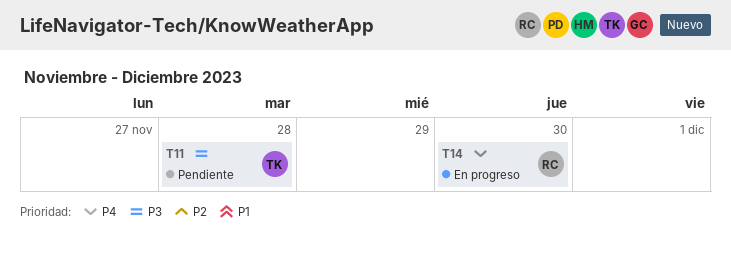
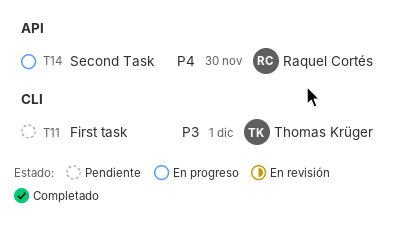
T11, due: Nov 28 -> Dec 1

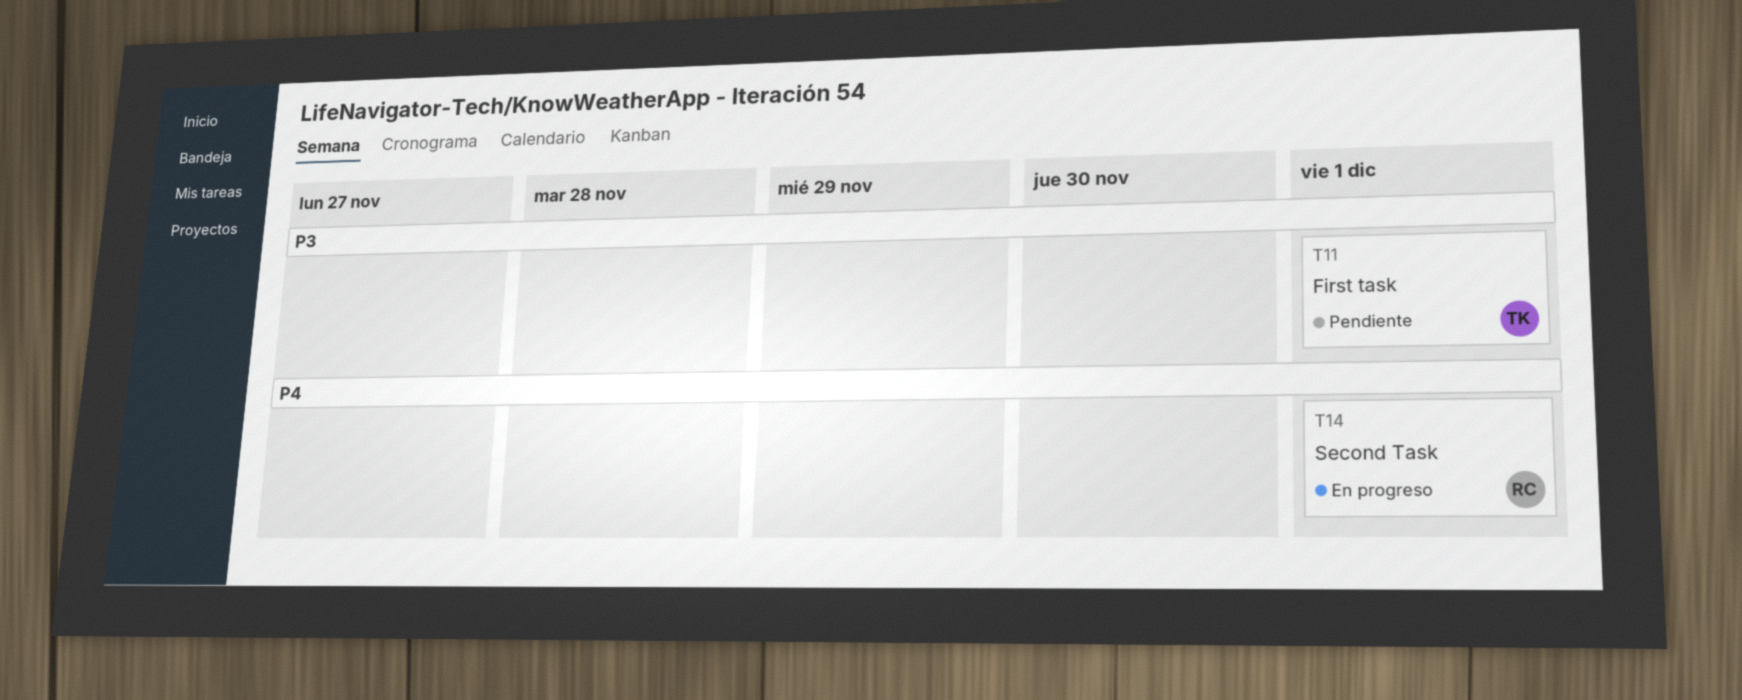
T14, due: Nov 30 -> Dec 1

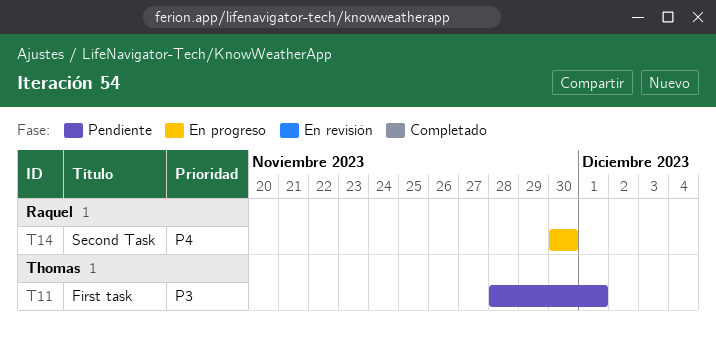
T14, due: Dec 1 -> Nov 30

